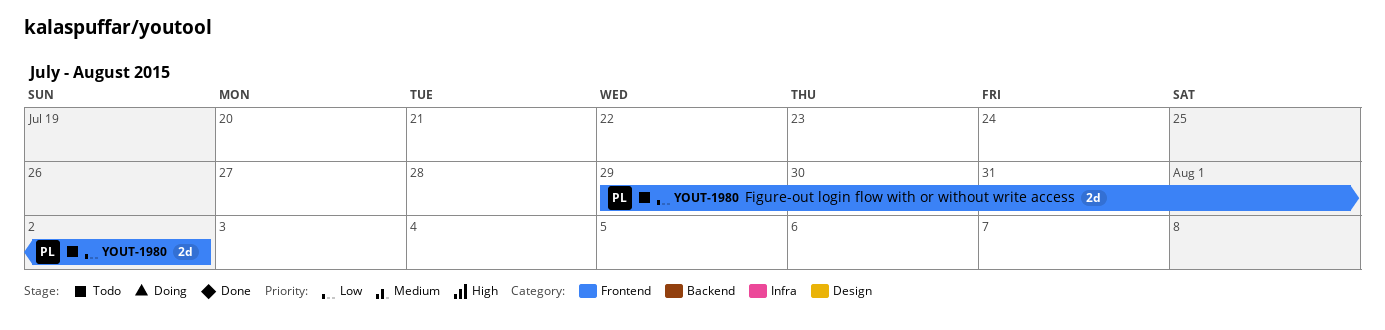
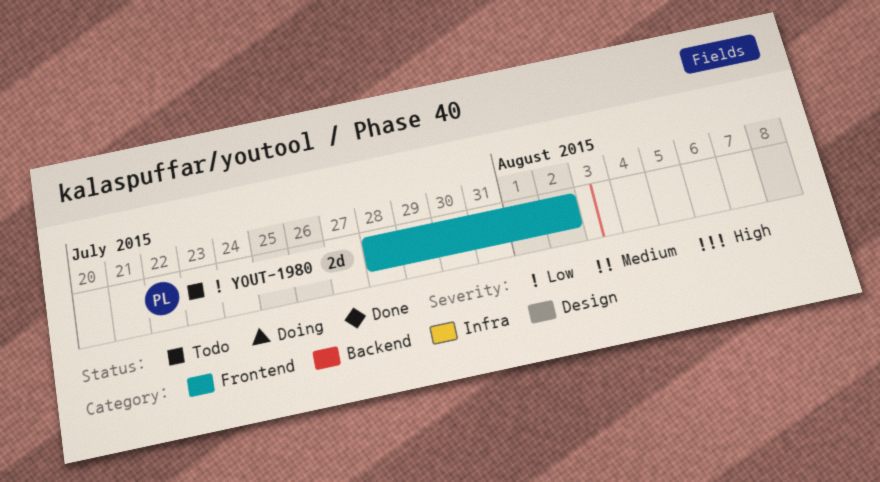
YOUT-1980, start: Jul 29 -> Jul 28

